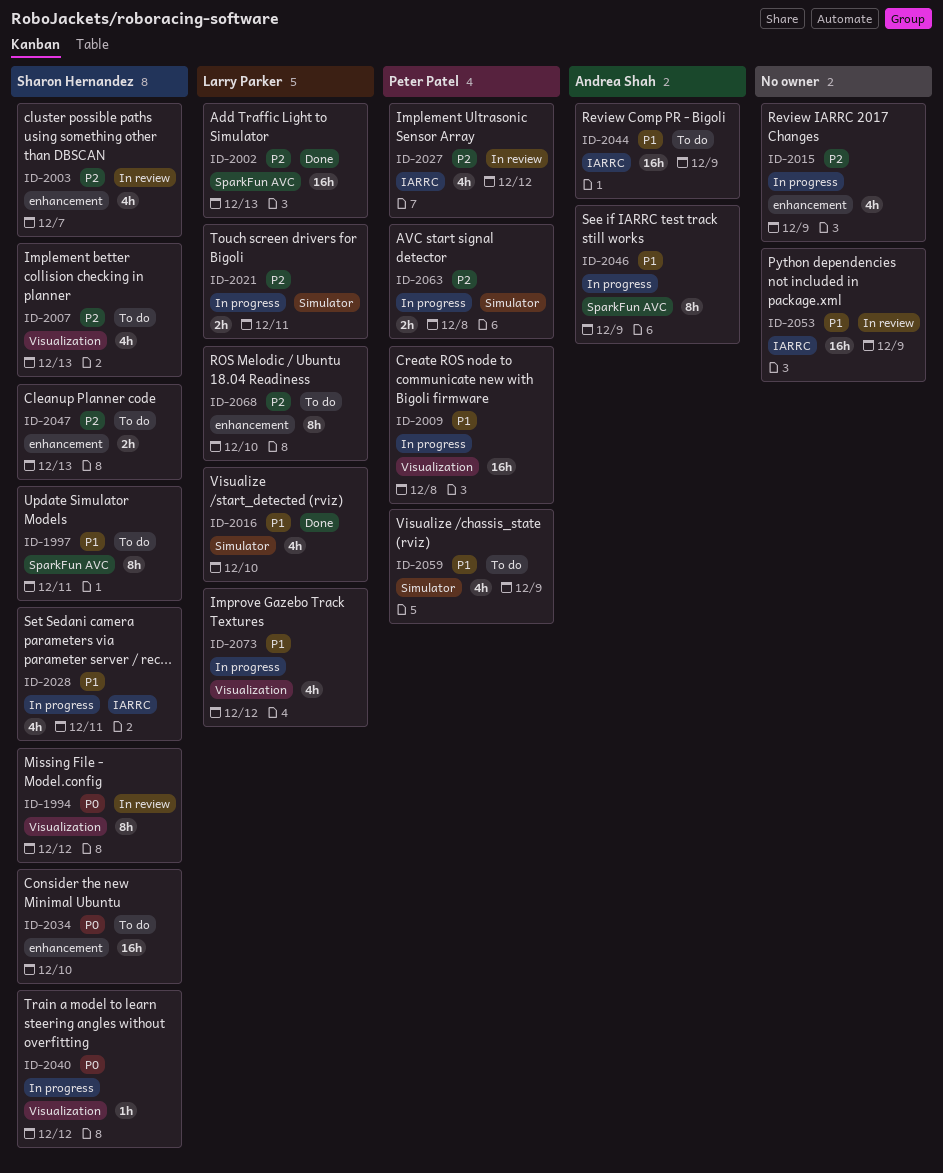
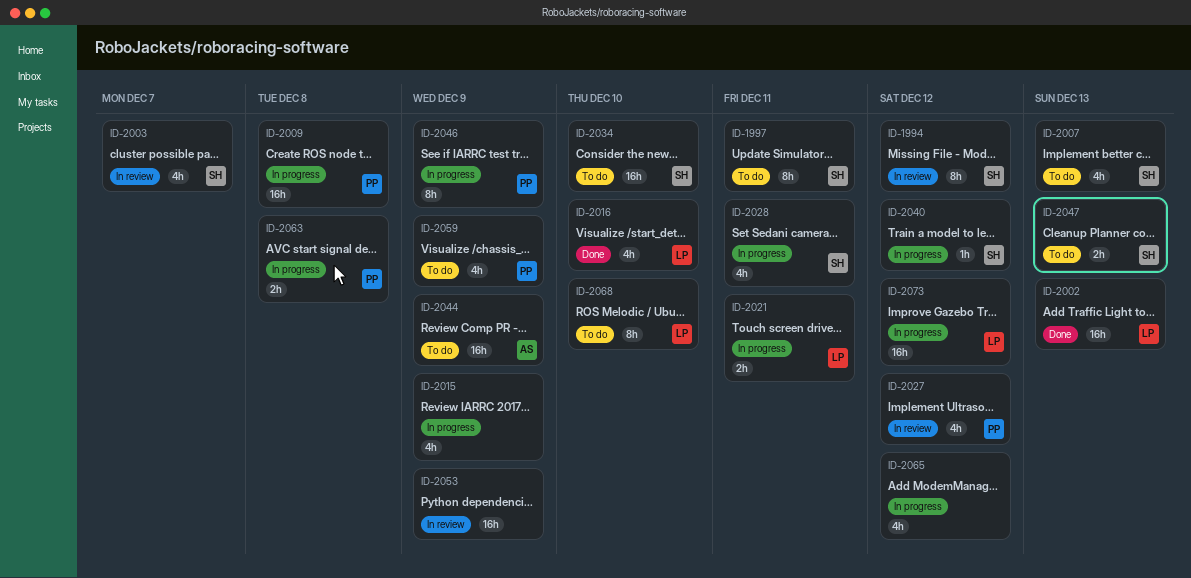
ID-2046, owner: Andrea Shah -> Peter Patel
ID-2065: none -> present
ID-2073, estimate: 4h -> 16h

